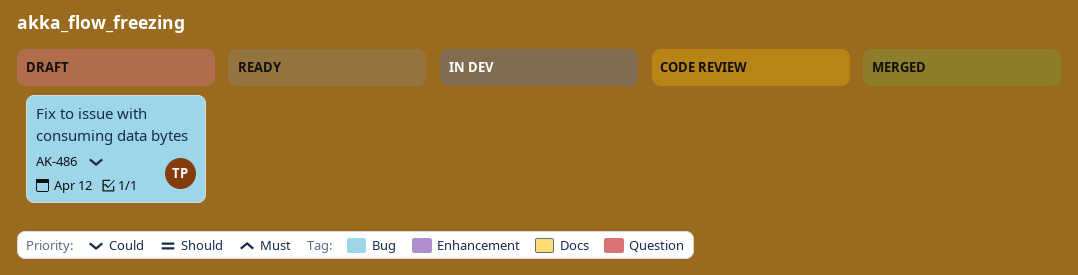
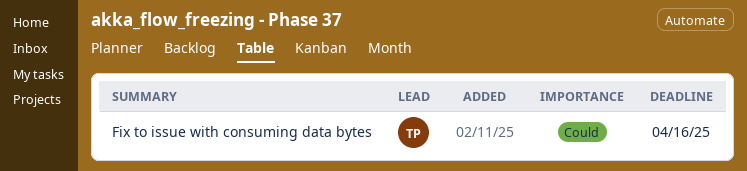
Fix to issue with consuming data bytes, due: Apr 12 -> Apr 16

